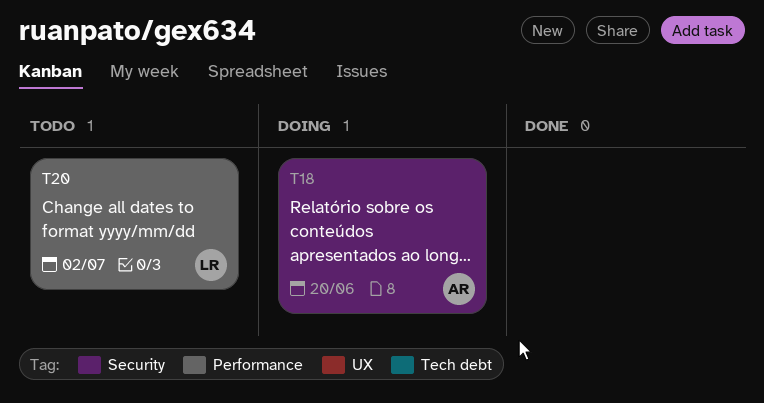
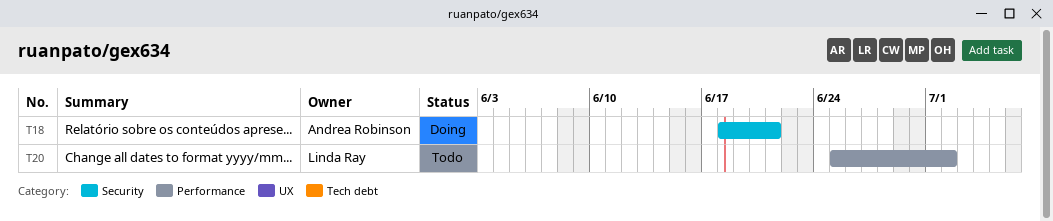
T18, due: Jun 20 -> Jun 21

